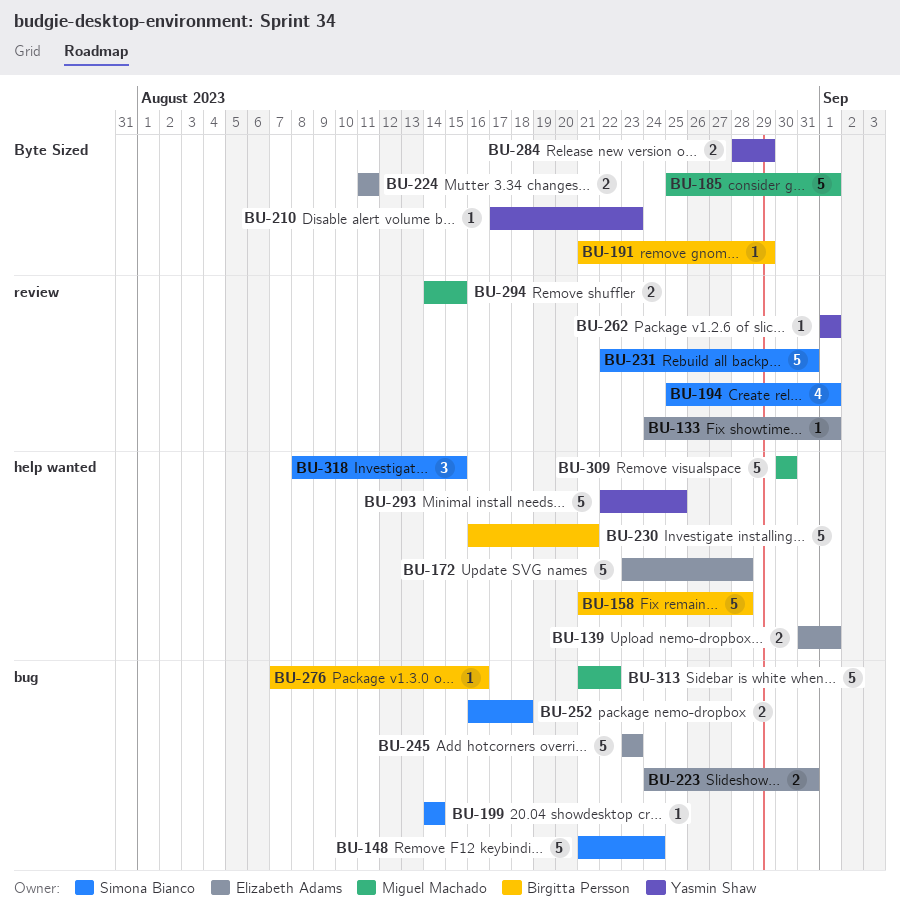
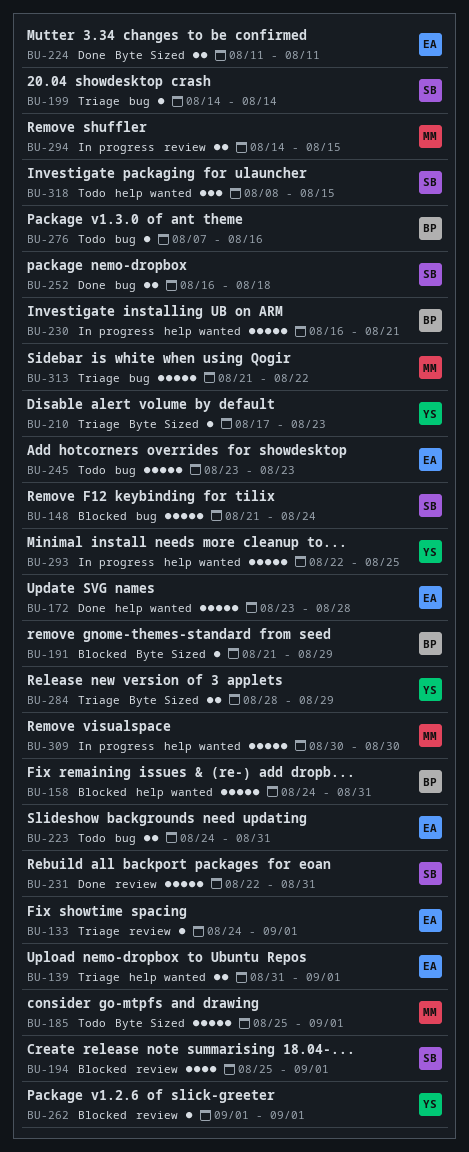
BU-158, start: Aug 21 -> Aug 24
BU-158, due: Aug 28 -> Aug 31

